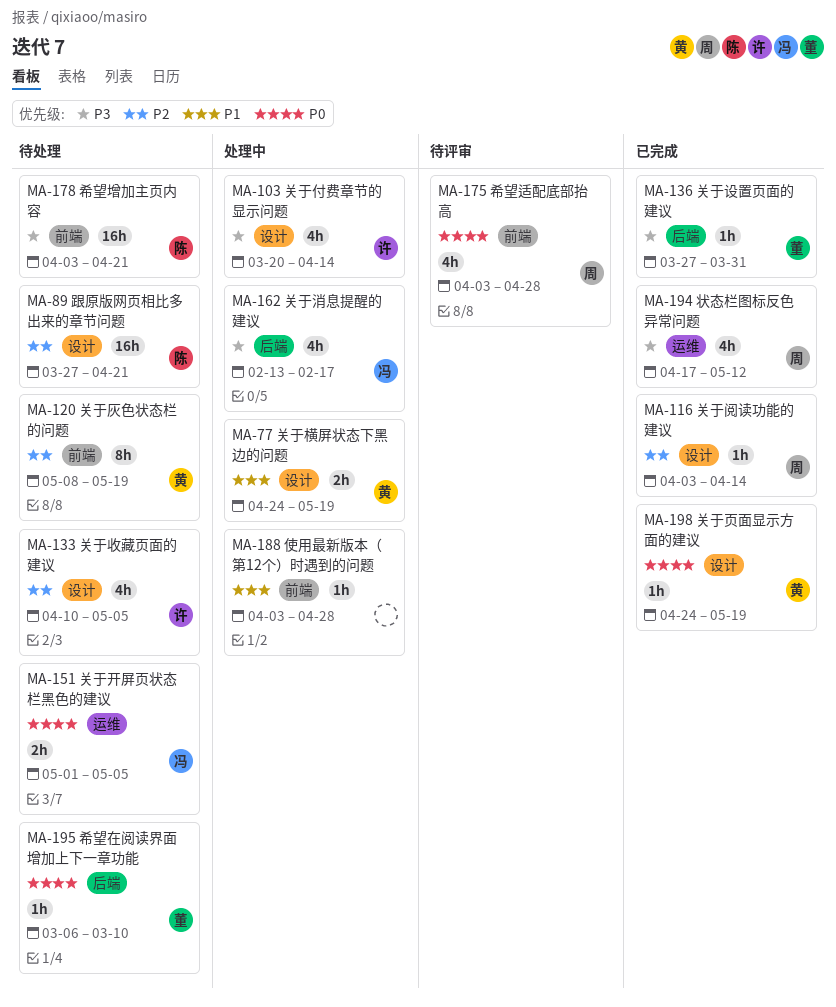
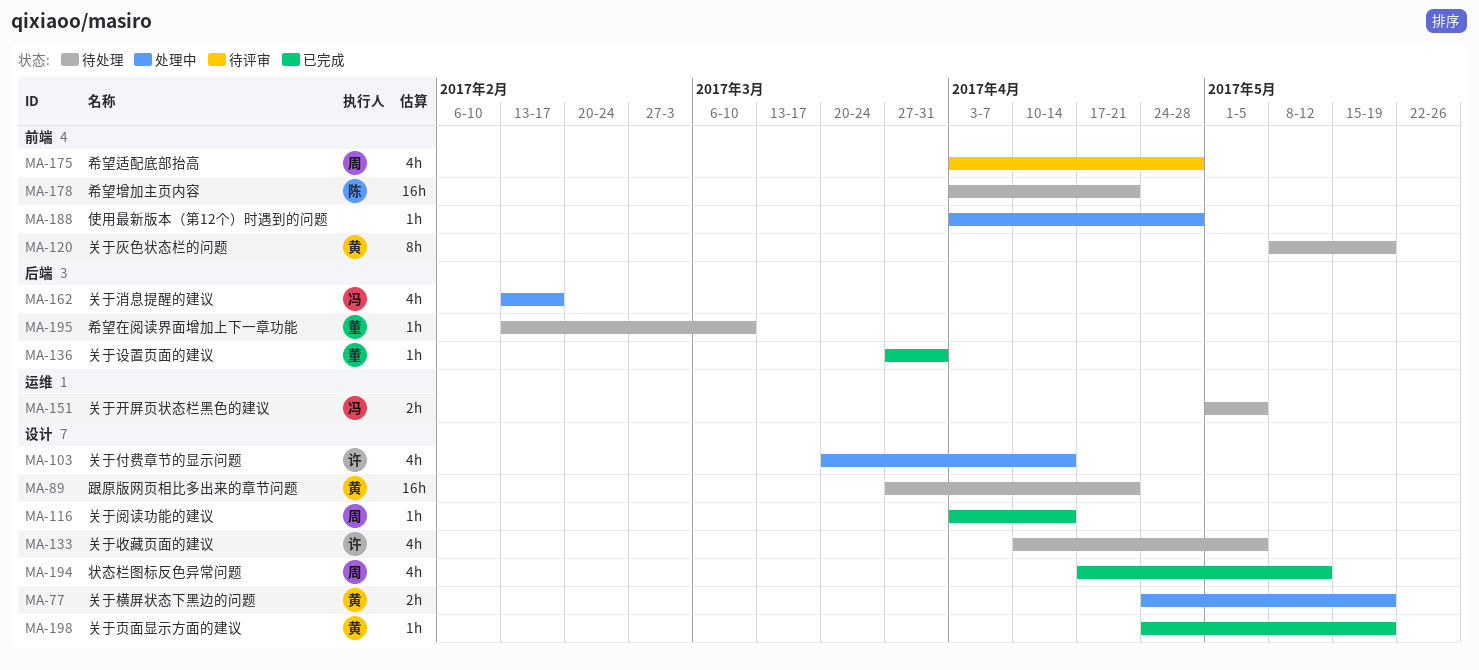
MA-89, owner: 陈 -> 黄
MA-194, label: 运维 -> 设计
MA-195, start: Mar 6 -> Feb 13

